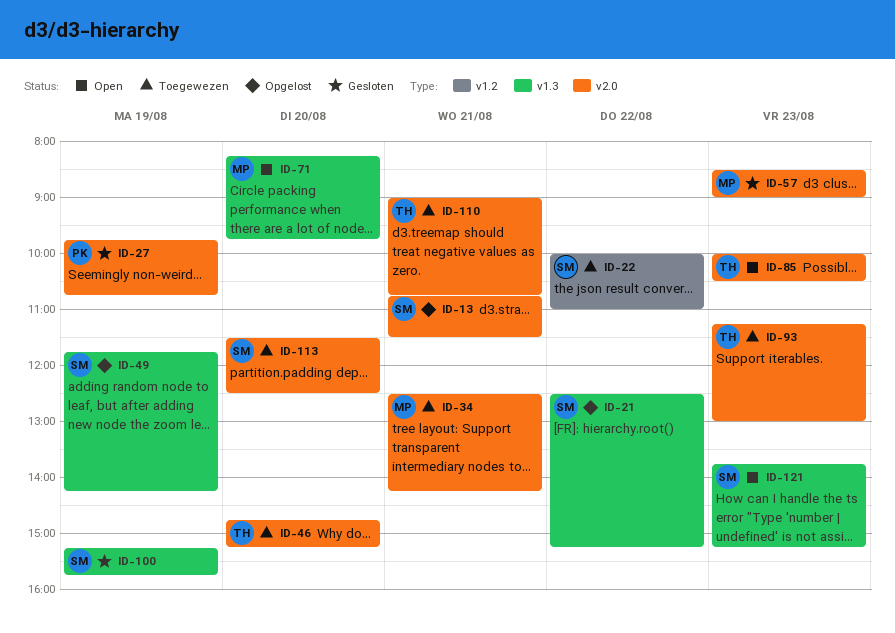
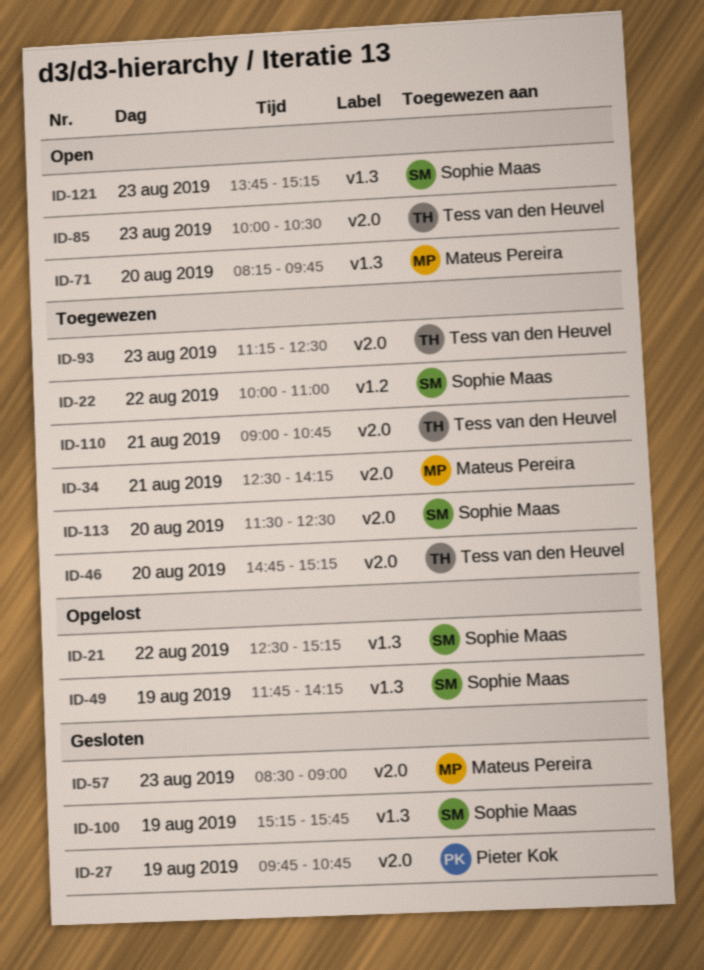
ID-13: present -> none
ID-93, ends: 13:00 -> 12:30

